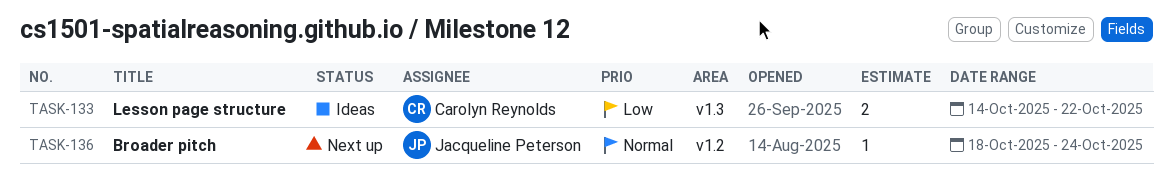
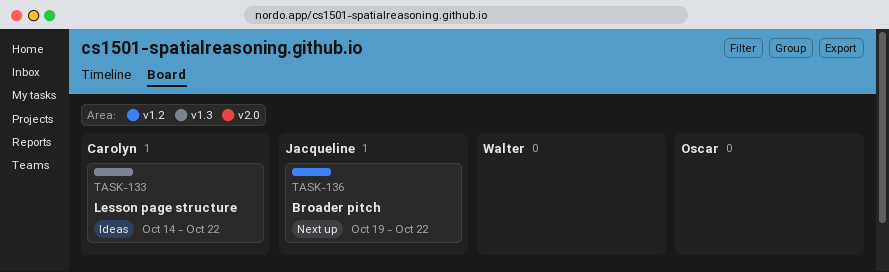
TASK-136, start: Oct 18 -> Oct 19
TASK-136, due: Oct 24 -> Oct 22

